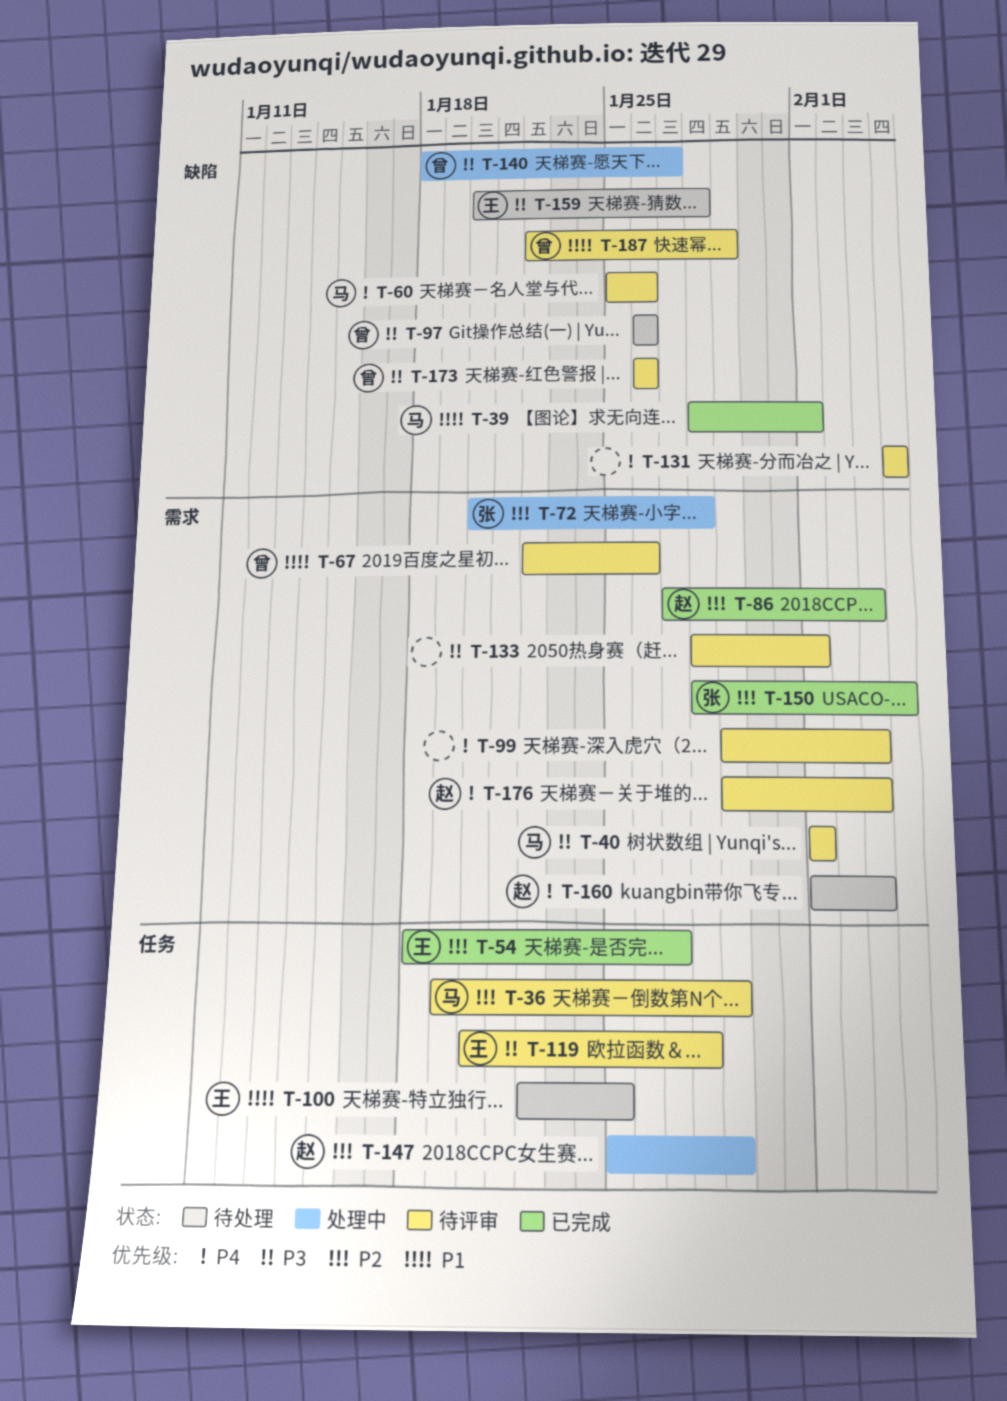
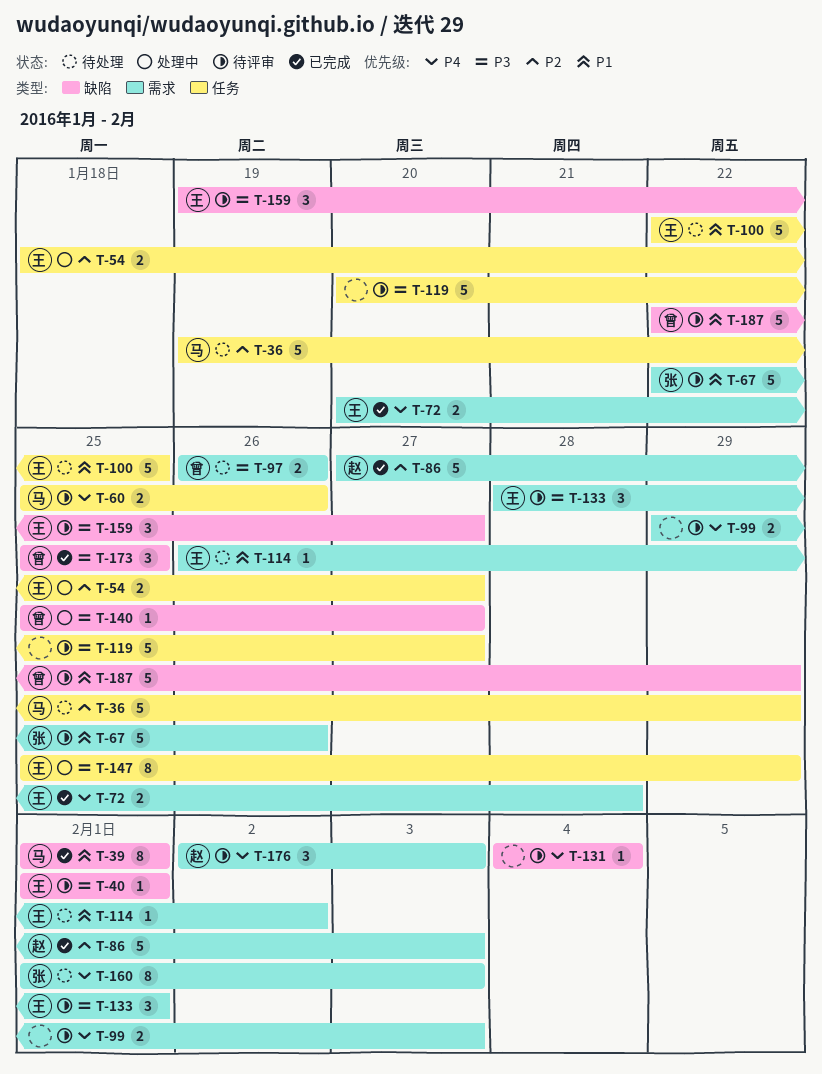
T-36, status: 待评审 -> 待处理
T-39, start: Jan 28 -> Feb 1
T-40, owner: 马 -> 王
T-40, label: 需求 -> 缺陷
T-54, status: 已完成 -> 处理中
T-60, label: 缺陷 -> 任务
T-67, owner: 曾 -> 张
T-72, status: 处理中 -> 已完成
T-72, owner: 张 -> 王
T-72, priority: P2 -> P4
T-97, label: 缺陷 -> 需求
T-114: none -> present
T-119, owner: 王 -> none
T-119, due: Jan 28 -> Jan 27
T-133, owner: none -> 王
T-140, start: Jan 18 -> Jan 25
T-147, owner: 赵 -> 王
T-147, priority: P2 -> P3
T-150: present -> none
T-159, status: 待处理 -> 待评审
T-159, start: Jan 20 -> Jan 19
T-159, due: Jan 28 -> Jan 27
T-160, owner: 赵 -> 张
T-173, status: 待评审 -> 已完成
T-173, start: Jan 26 -> Jan 25
T-173, due: Jan 26 -> Jan 25
T-176, start: Jan 29 -> Feb 2

